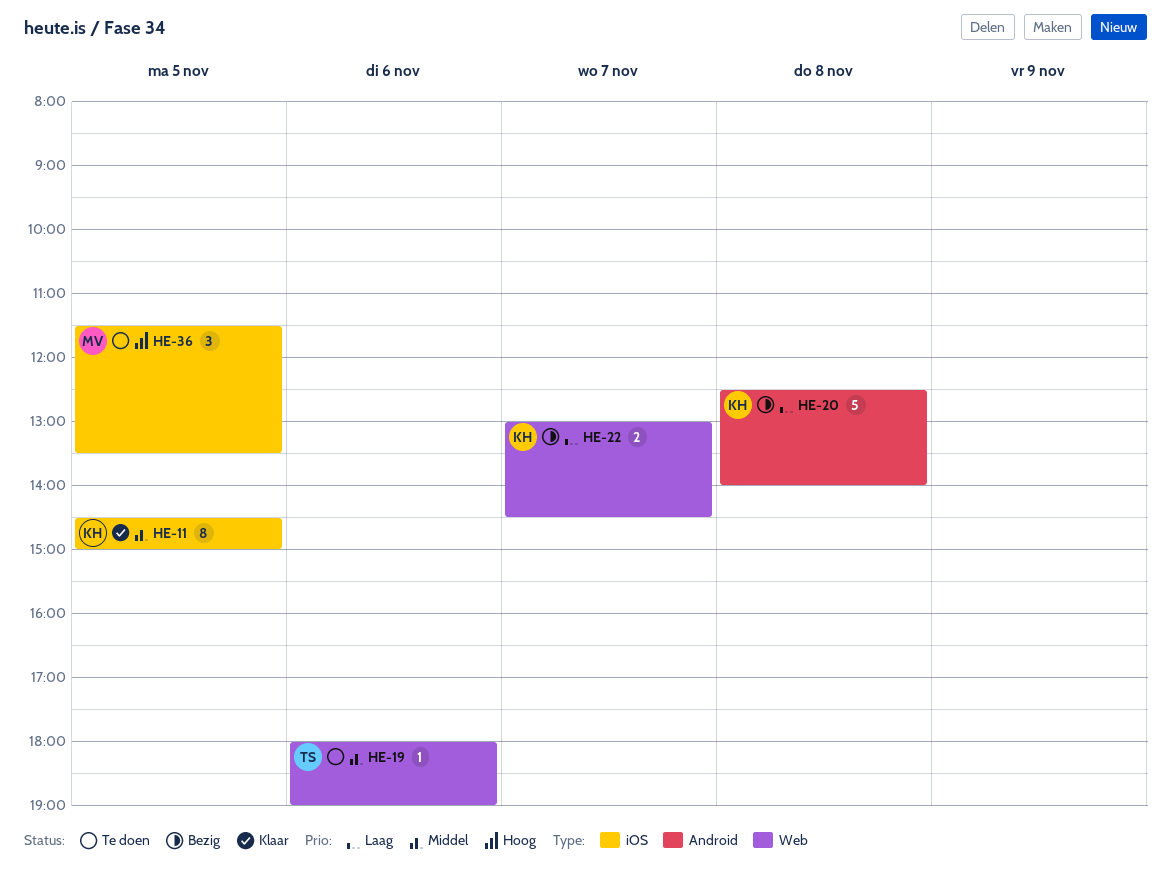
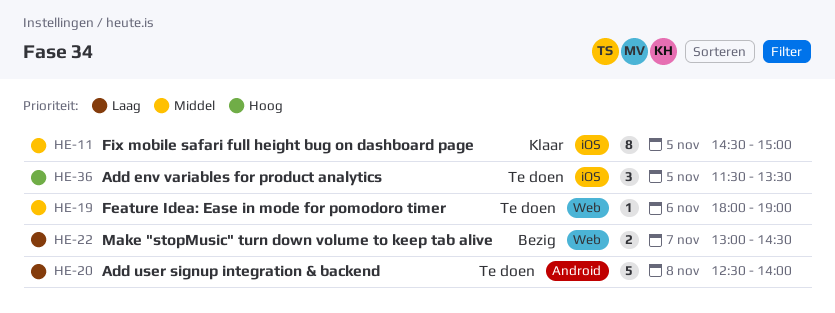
HE-20, status: Bezig -> Te doen

